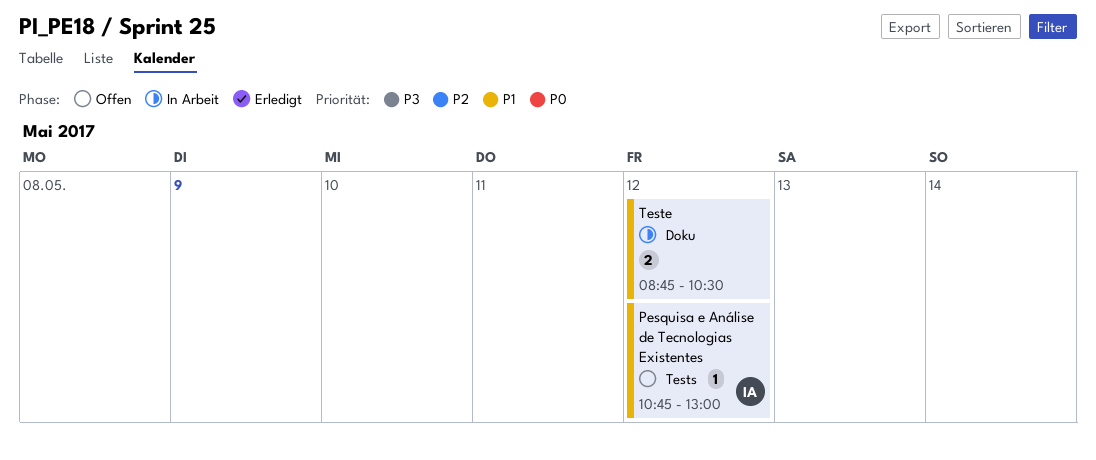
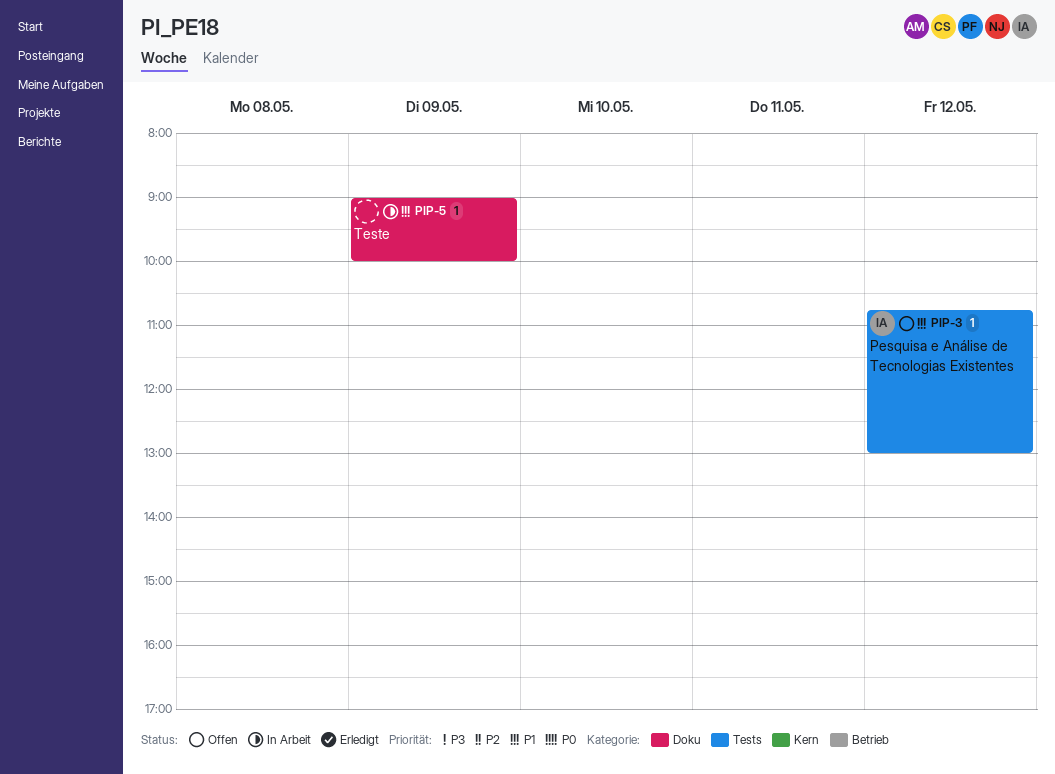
Teste, estimate: 2 -> 1
Teste, day: May 12 -> May 9
Teste, begins: 08:45 -> 09:00
Teste, ends: 10:30 -> 10:00

